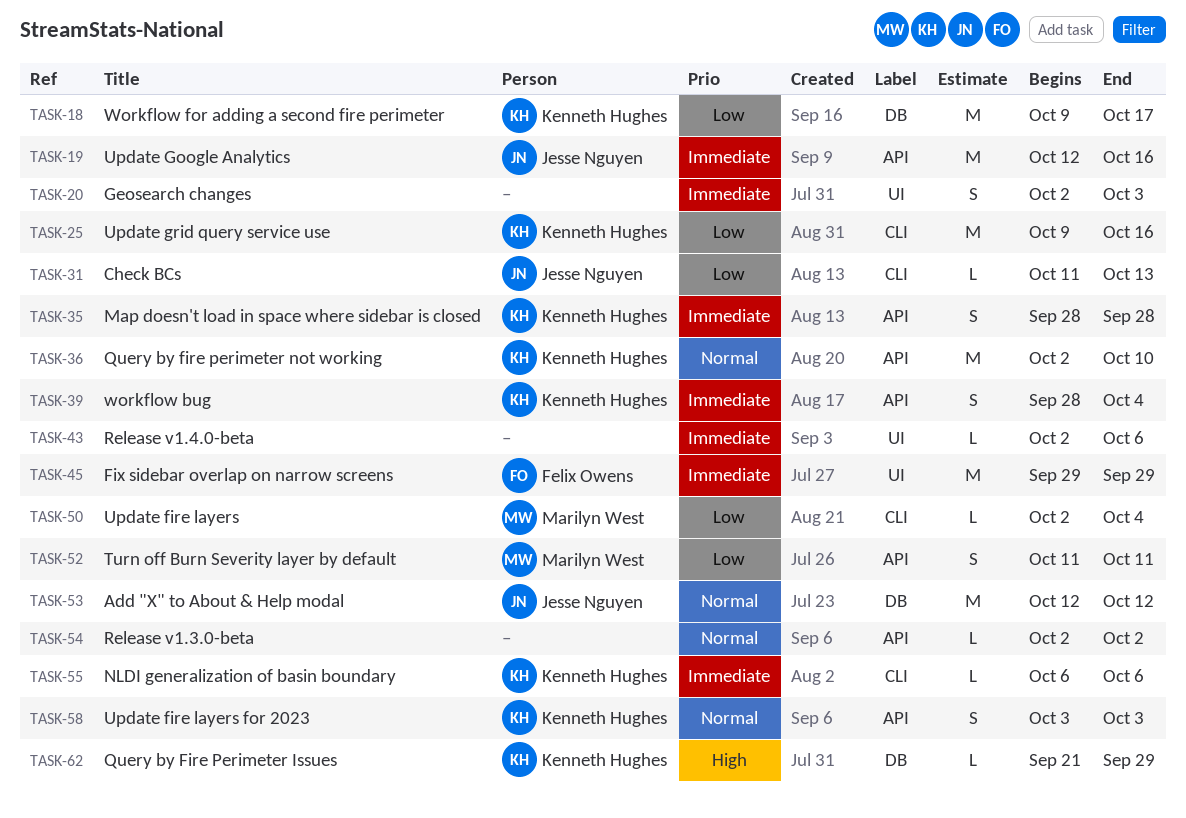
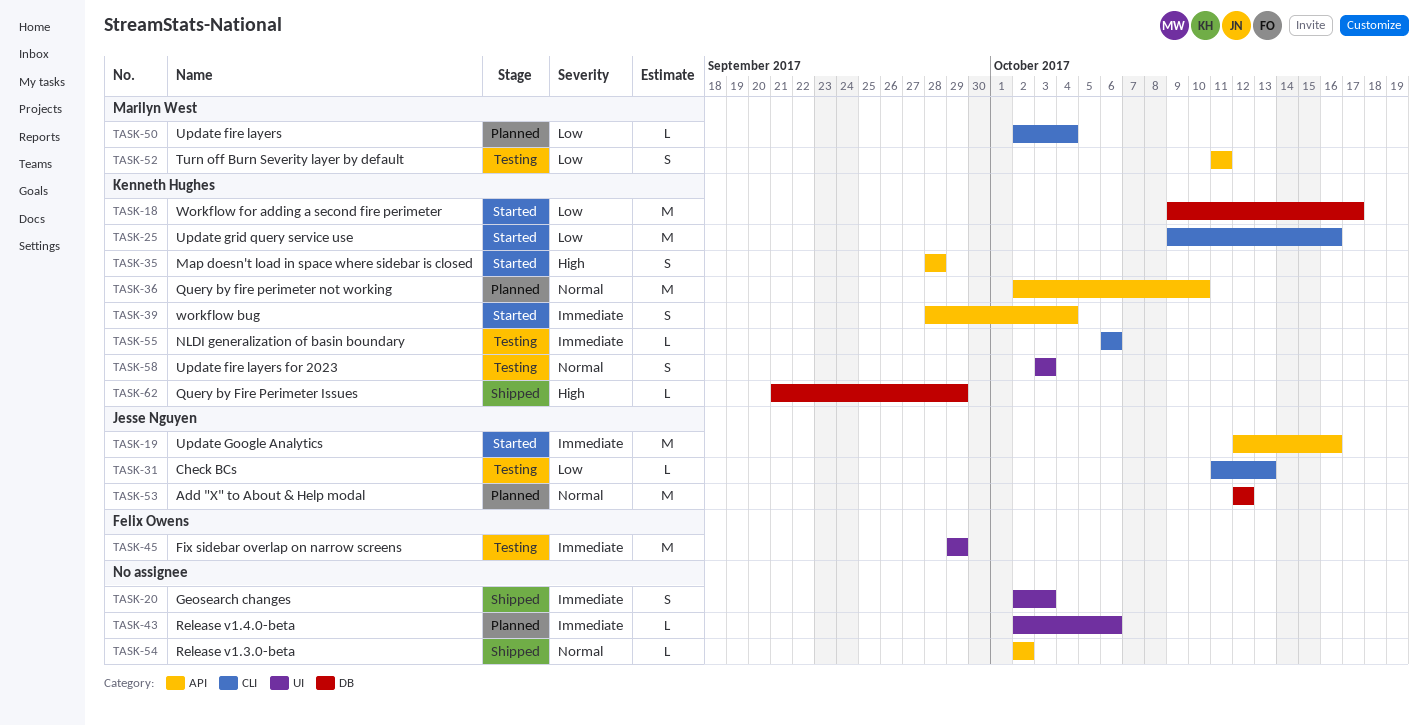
TASK-35, priority: Immediate -> High
TASK-58, label: API -> UI

